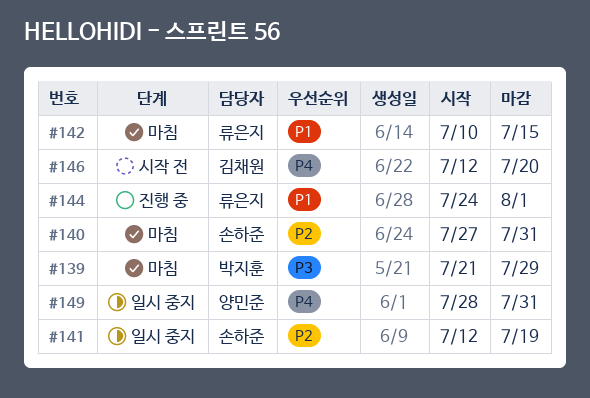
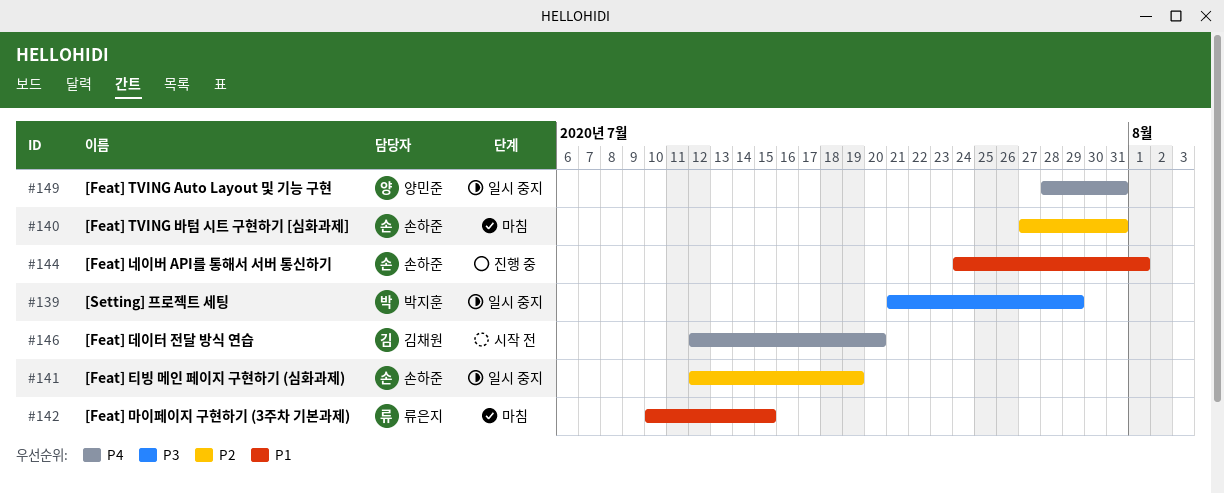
#139, status: 마침 -> 일시 중지
#144, owner: 류은지 -> 손하준

